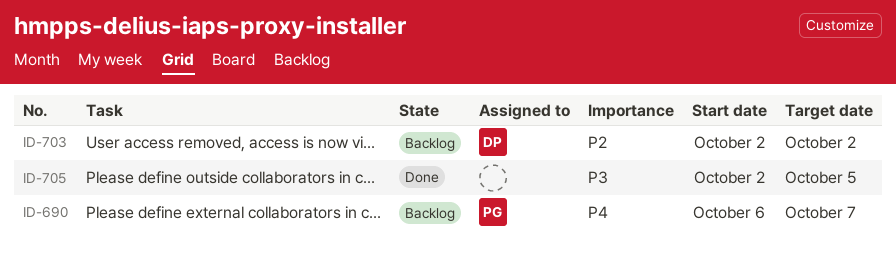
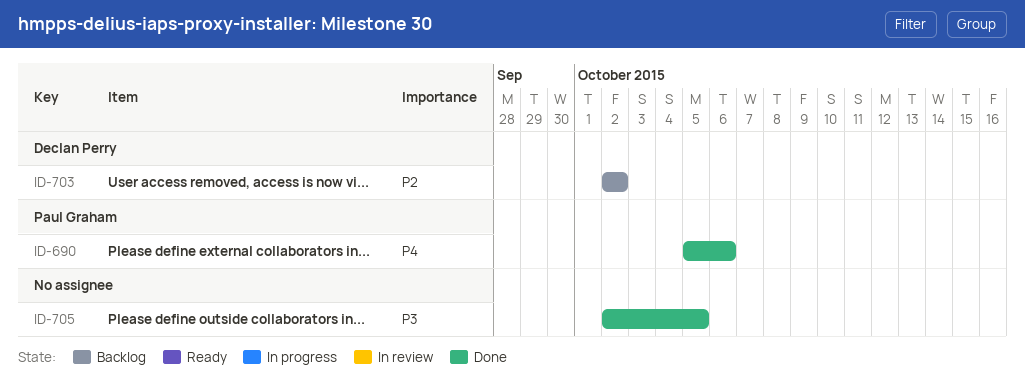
ID-690, status: Backlog -> Done
ID-690, start: Oct 6 -> Oct 5
ID-690, due: Oct 7 -> Oct 6

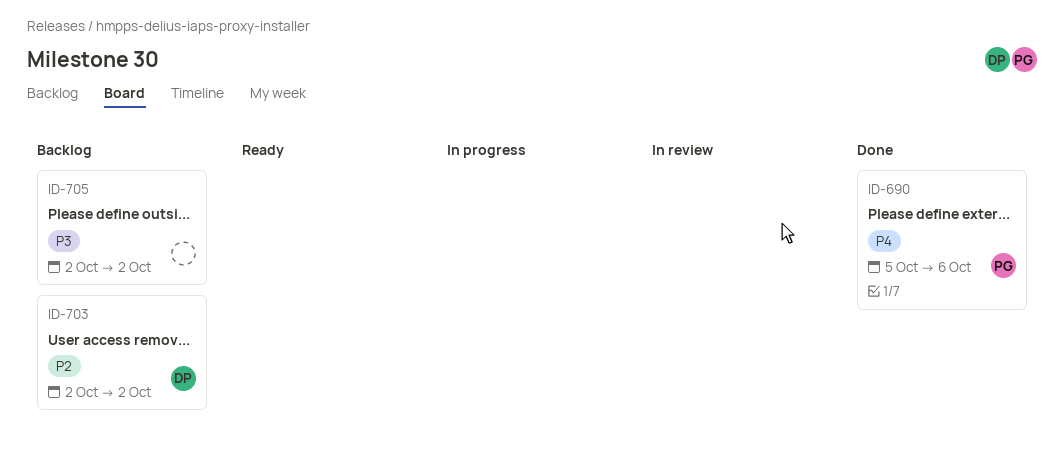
ID-705, status: Done -> Backlog
ID-705, due: Oct 5 -> Oct 2

